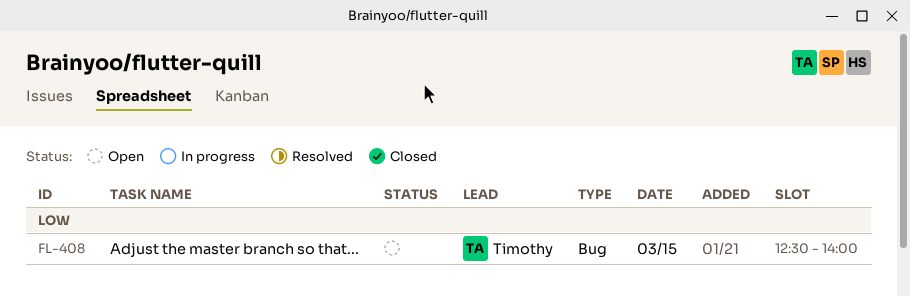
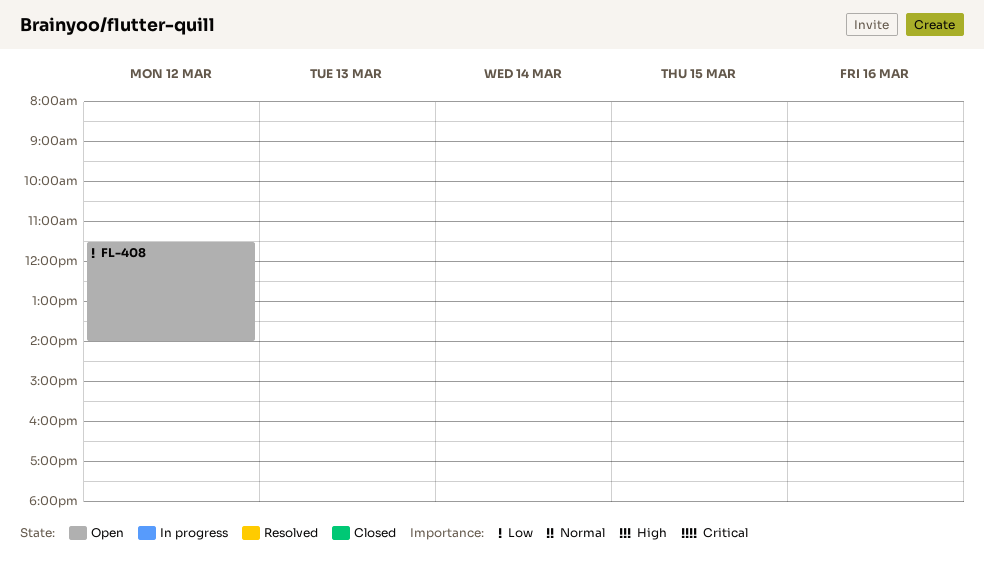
FL-408, day: Mar 15 -> Mar 12
FL-408, begins: 12:30 -> 11:30

